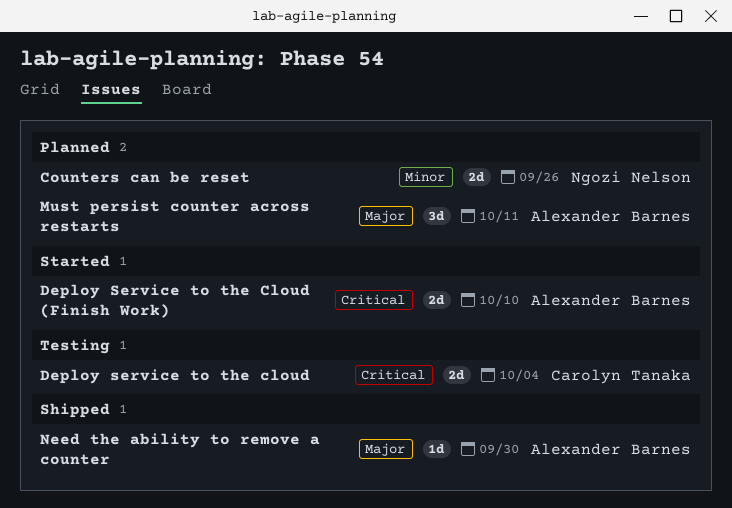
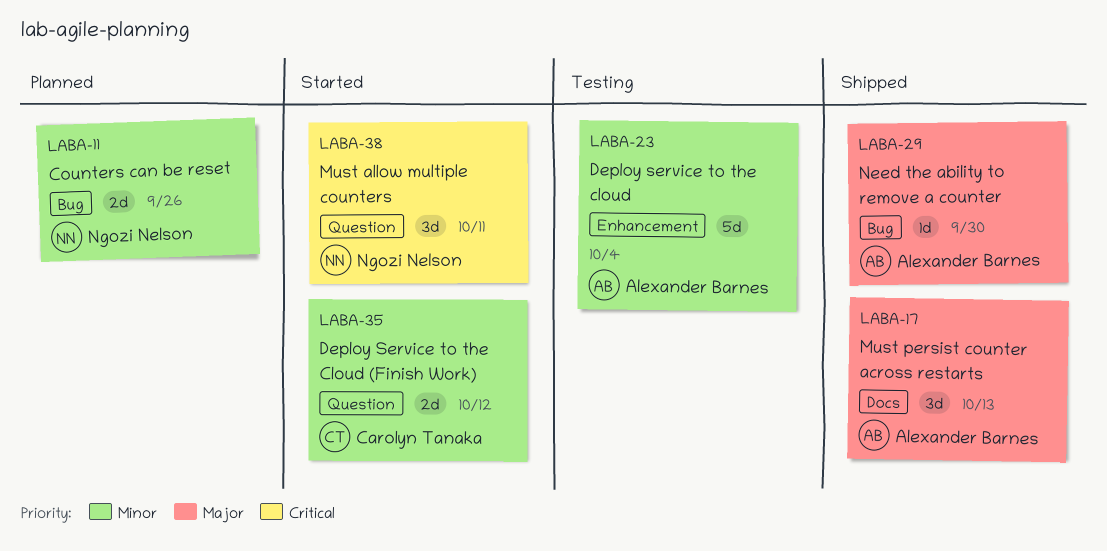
Deploy service to the cloud, owner: Carolyn Tanaka -> Alexander Barnes
Deploy service to the cloud, priority: Critical -> Minor
Deploy service to the cloud, estimate: 2d -> 5d
Deploy Service to the Cloud (Finish Work), owner: Alexander Barnes -> Carolyn Tanaka
Deploy Service to the Cloud (Finish Work), priority: Critical -> Minor
Deploy Service to the Cloud (Finish Work), due: Oct 10 -> Oct 12
Must allow multiple counters: none -> present
Must persist counter across restarts, status: Planned -> Shipped
Must persist counter across restarts, due: Oct 11 -> Oct 13

